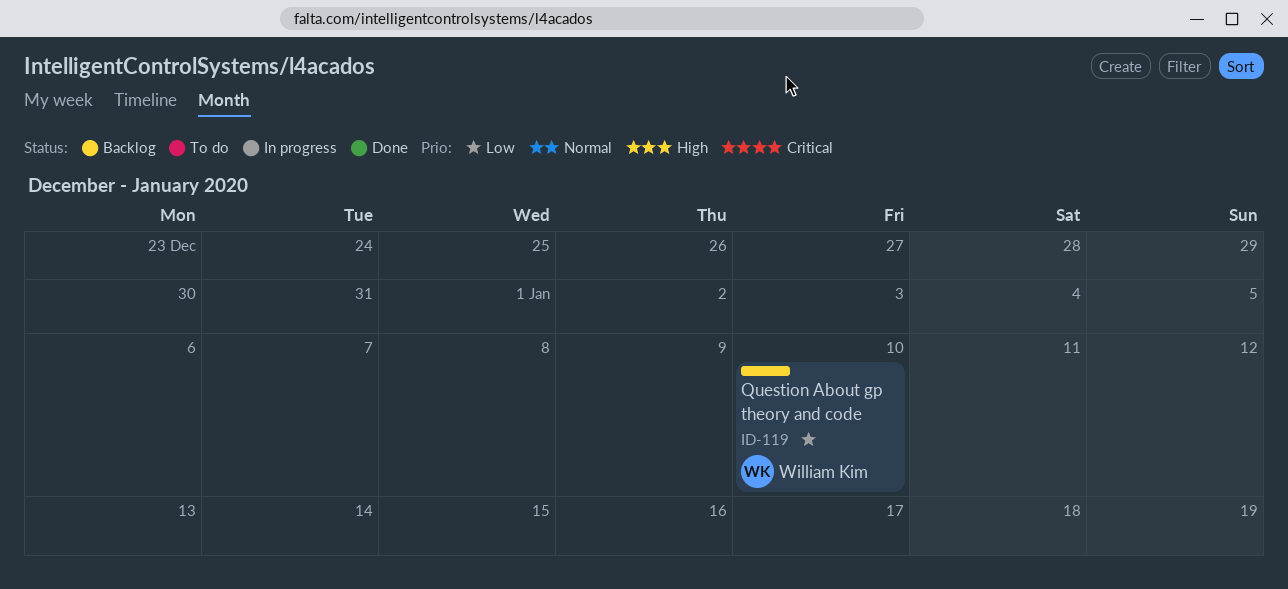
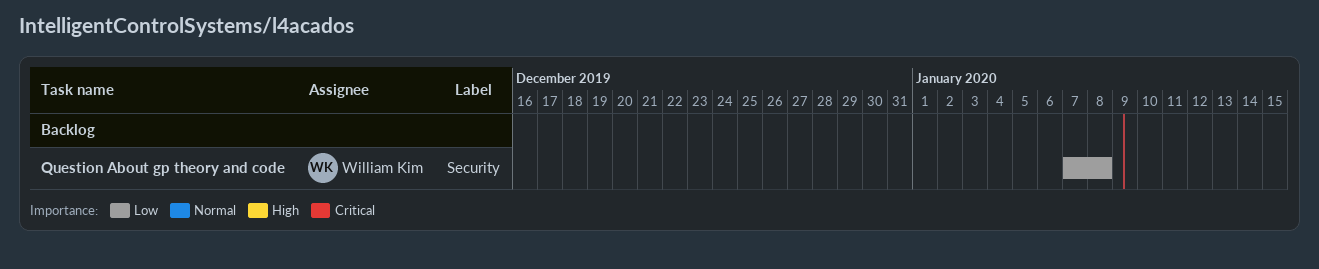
Question About gp theory and code, due: Jan 10 -> Jan 8

